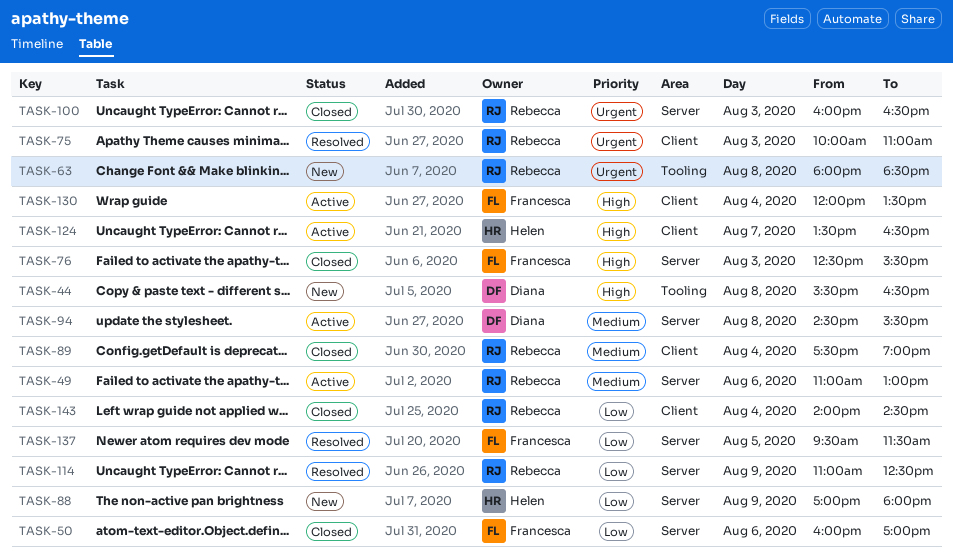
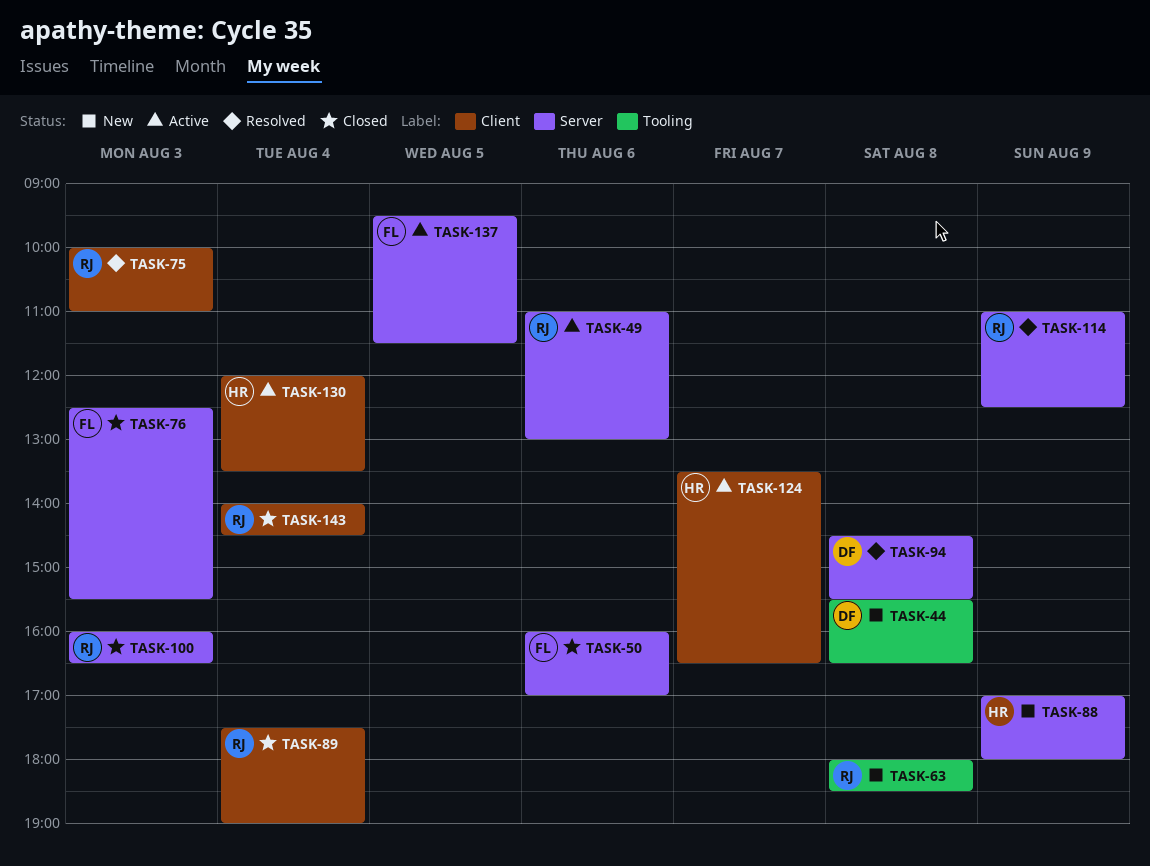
TASK-94, status: Active -> Resolved
TASK-130, owner: Francesca -> Helen
TASK-137, status: Resolved -> Active

